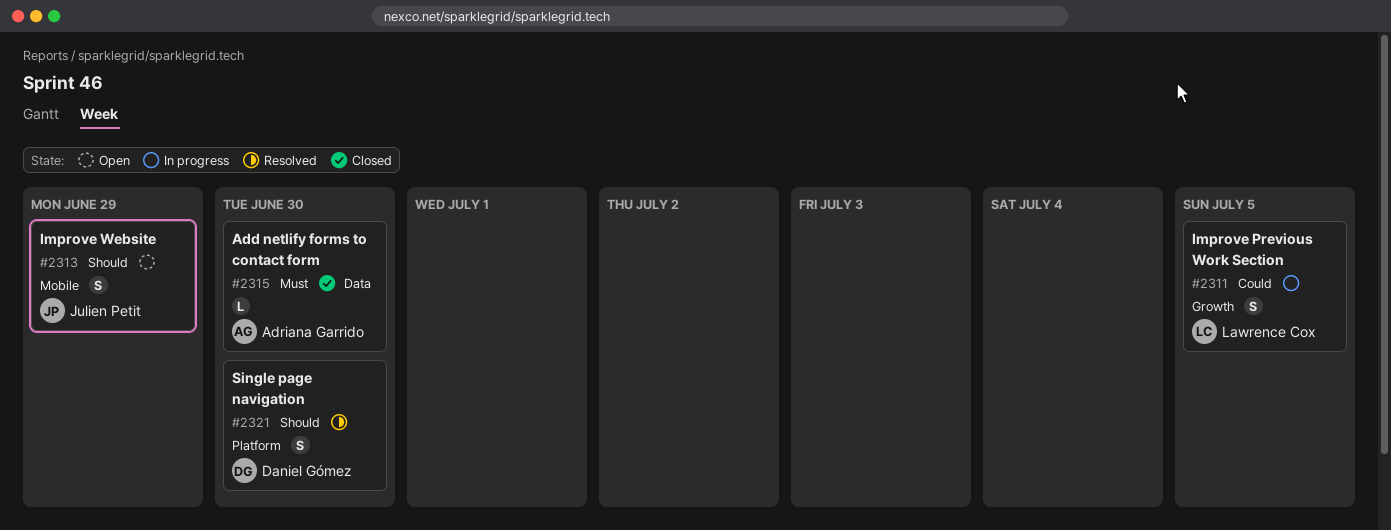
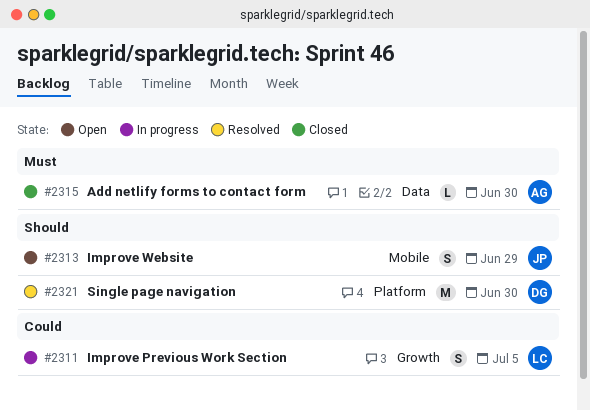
#2321, estimate: S -> M

